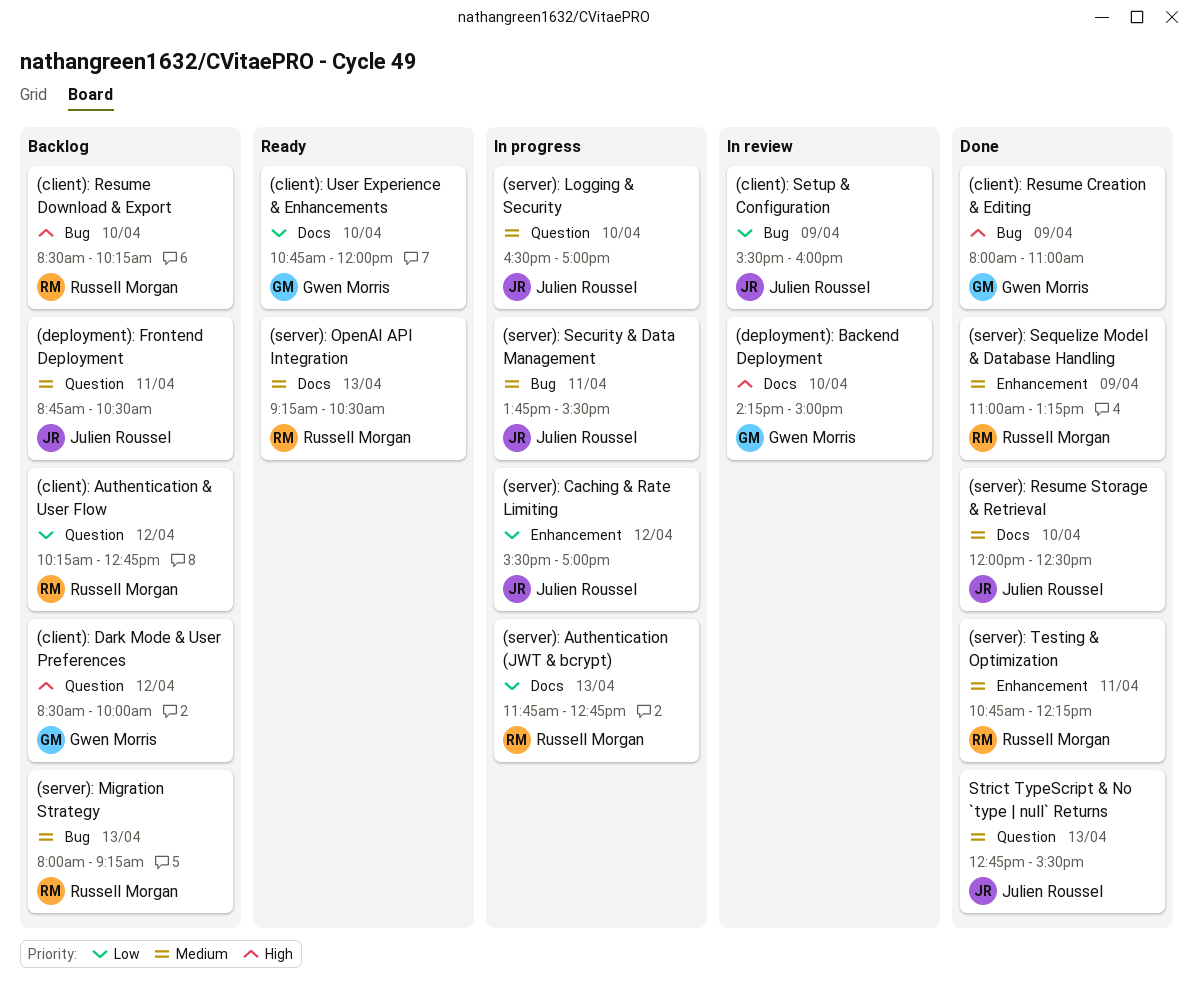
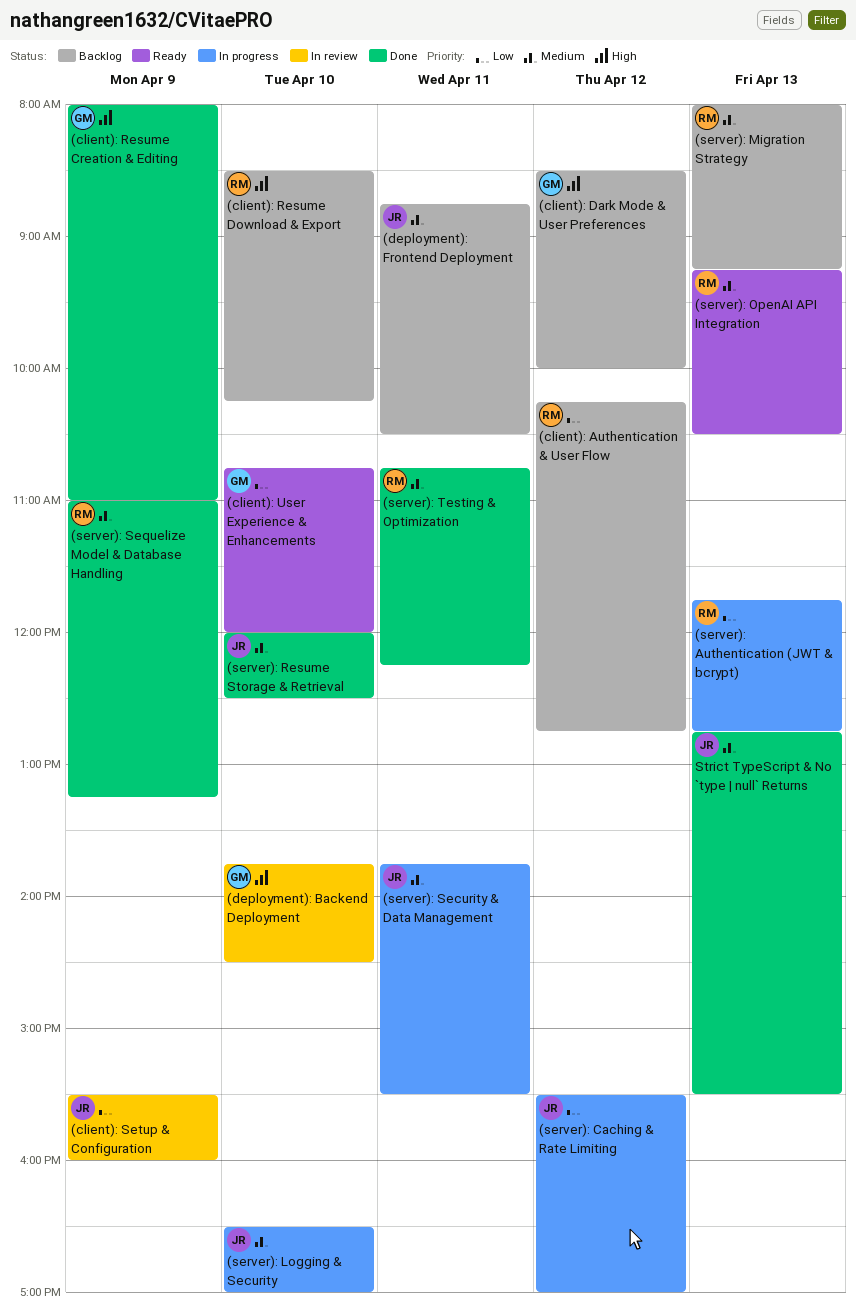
(deployment): Backend Deployment, begins: 14:15 -> 13:45
(deployment): Backend Deployment, ends: 15:00 -> 14:30

